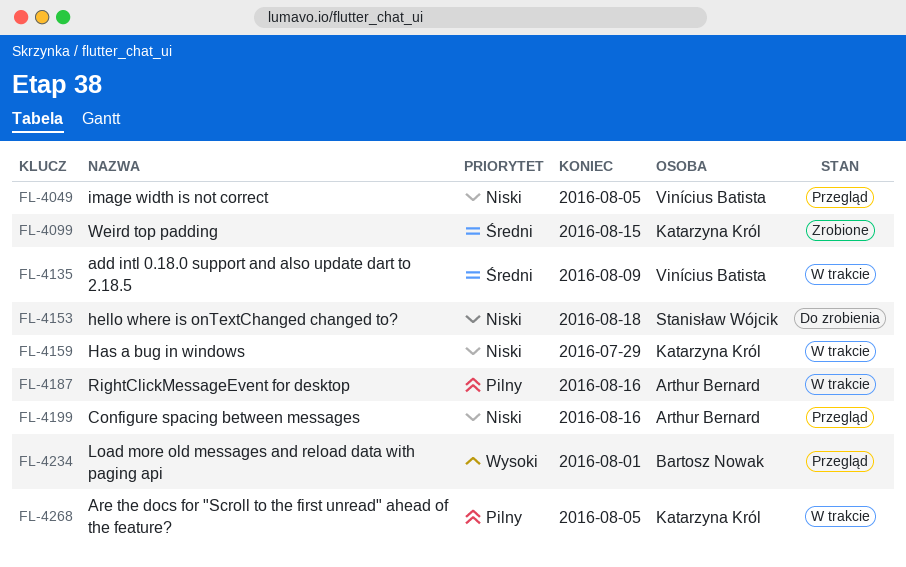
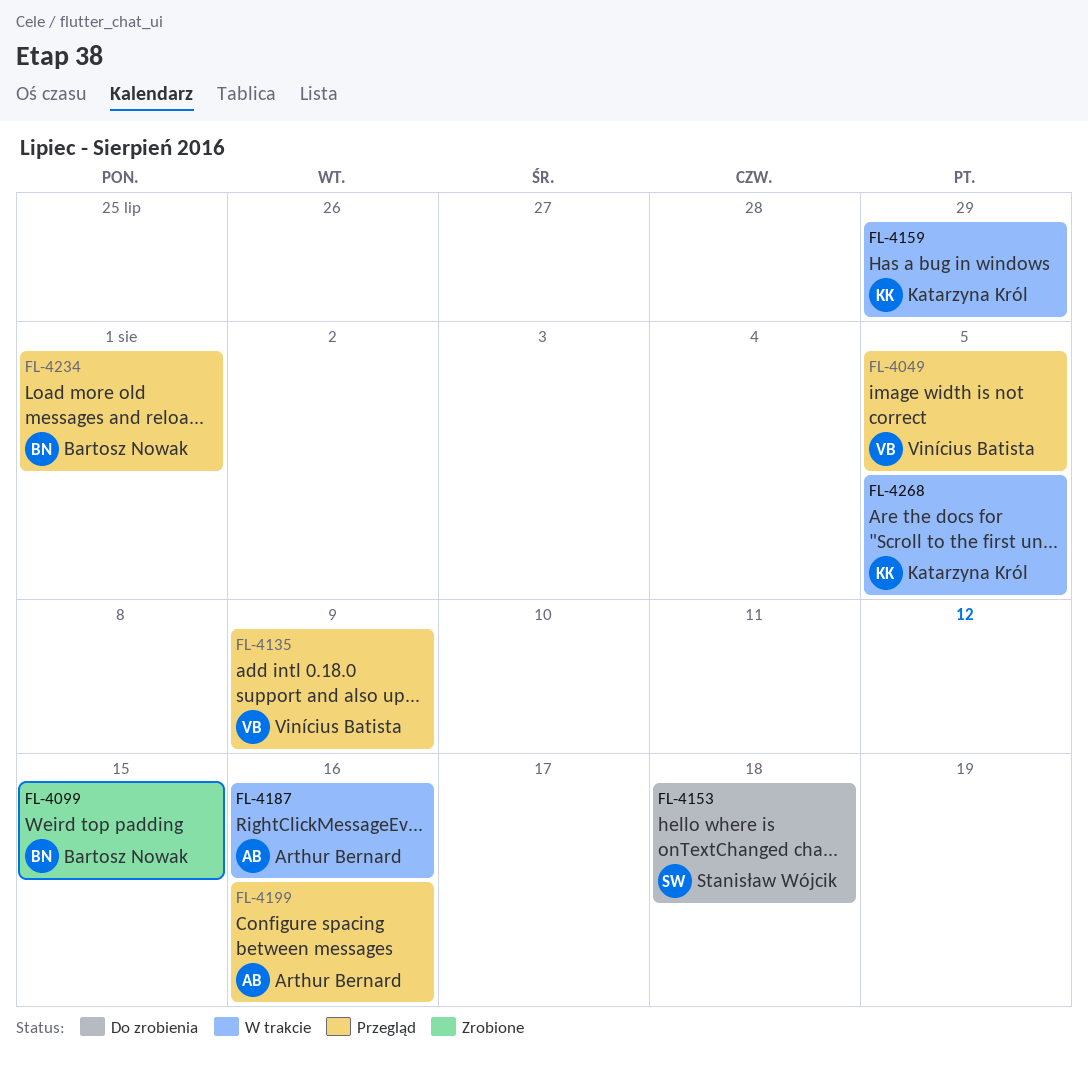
FL-4099, owner: Katarzyna Król -> Bartosz Nowak
FL-4135, status: W trakcie -> Przegląd

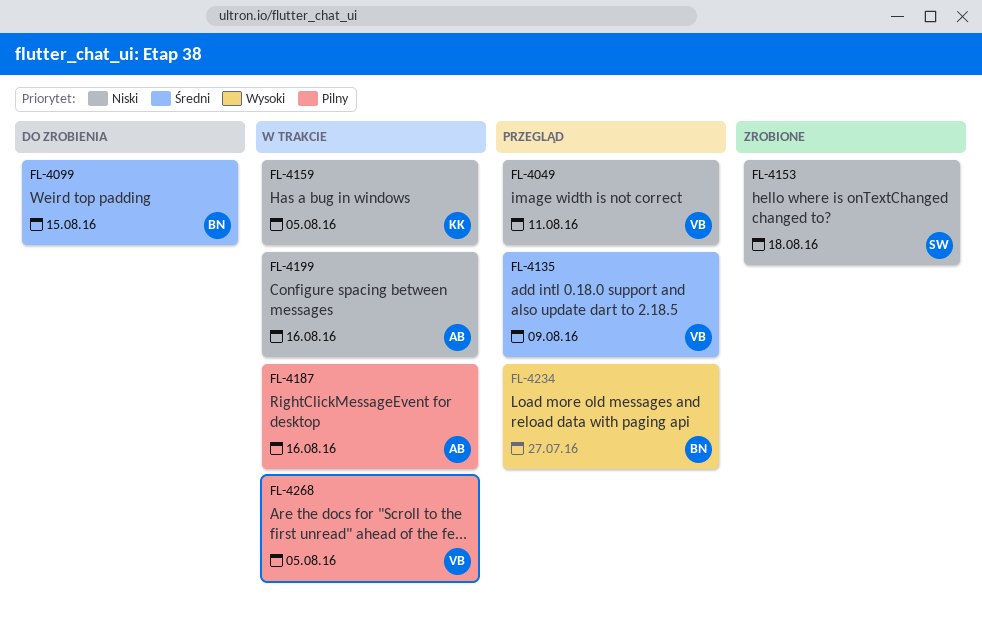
FL-4049, due: Aug 5 -> Aug 11
FL-4099, status: Zrobione -> Do zrobienia
FL-4153, status: Do zrobienia -> Zrobione
FL-4159, due: Jul 29 -> Aug 5
FL-4199, status: Przegląd -> W trakcie
FL-4234, due: Aug 1 -> Jul 27
FL-4268, owner: Katarzyna Król -> Vinícius Batista

